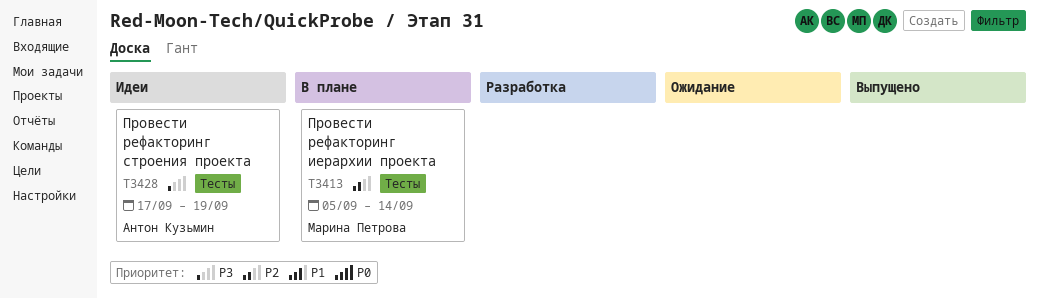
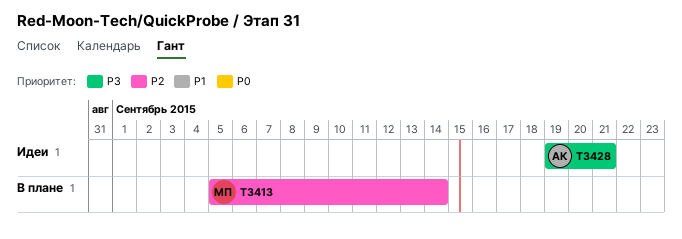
T3428, start: Sep 17 -> Sep 19
T3428, due: Sep 19 -> Sep 21

